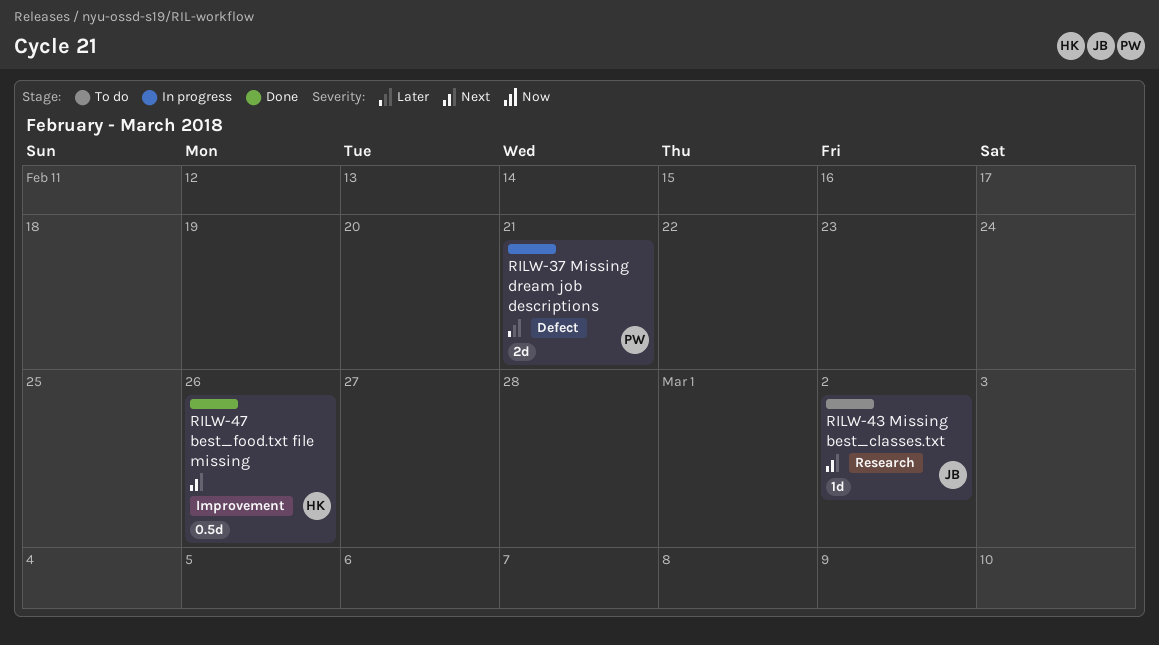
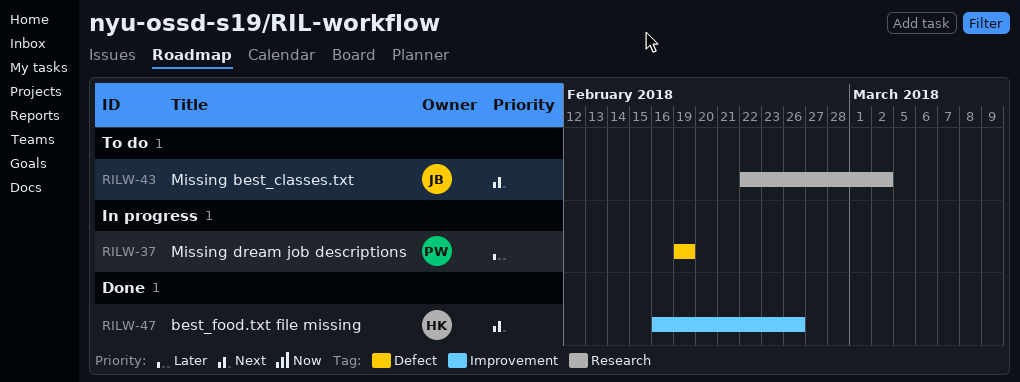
RILW-37, due: Feb 21 -> Feb 19

